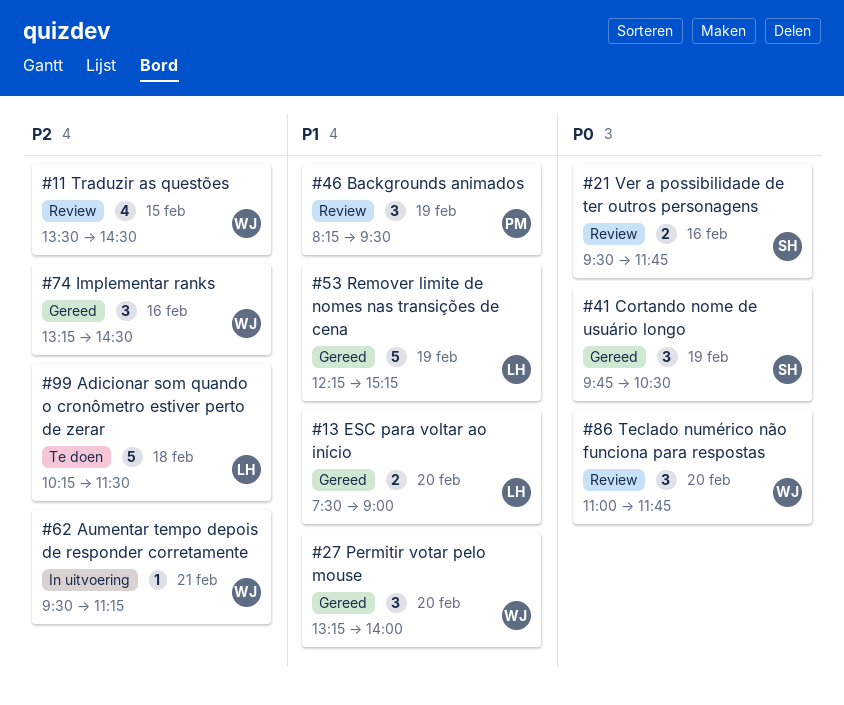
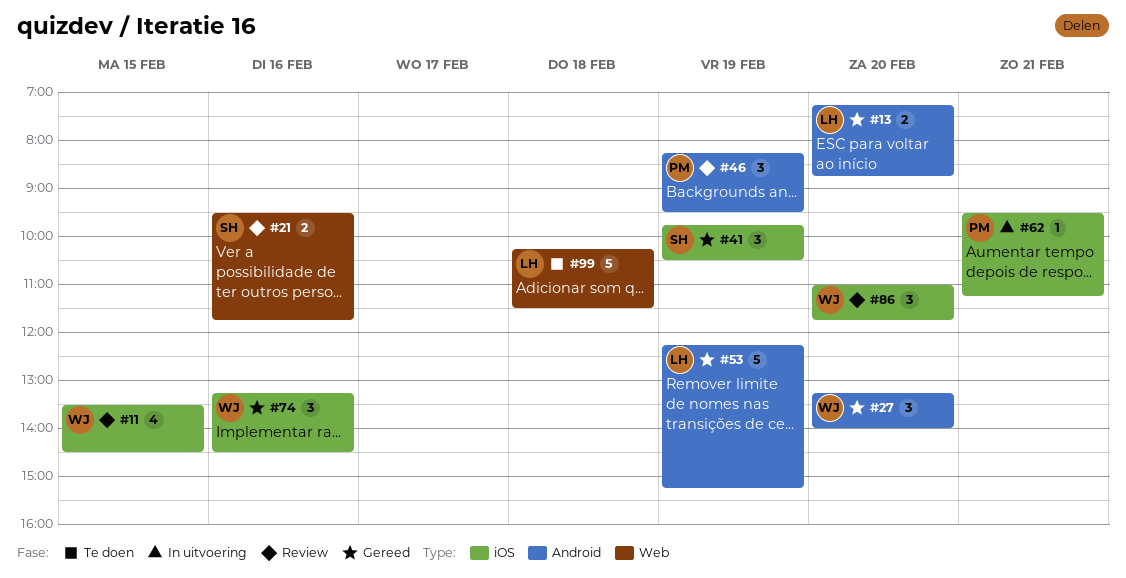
#13, begins: 07:30 -> 07:15
#13, ends: 09:00 -> 08:45
#62, owner: WJ -> PM

